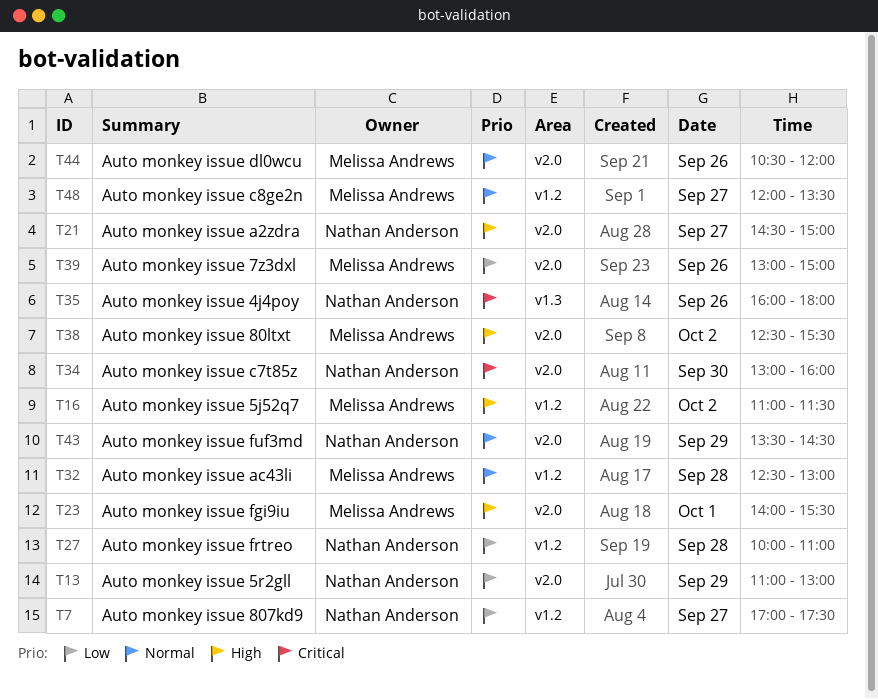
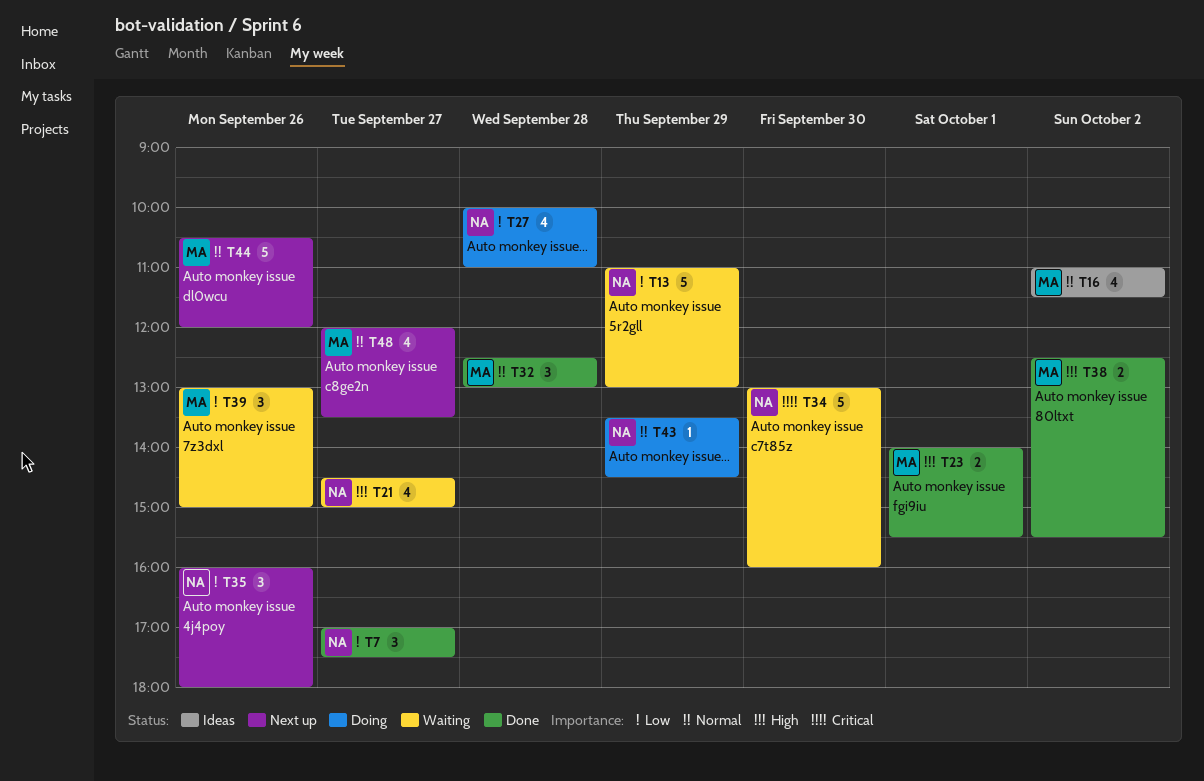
T16, priority: High -> Normal
T35, priority: Critical -> Low

